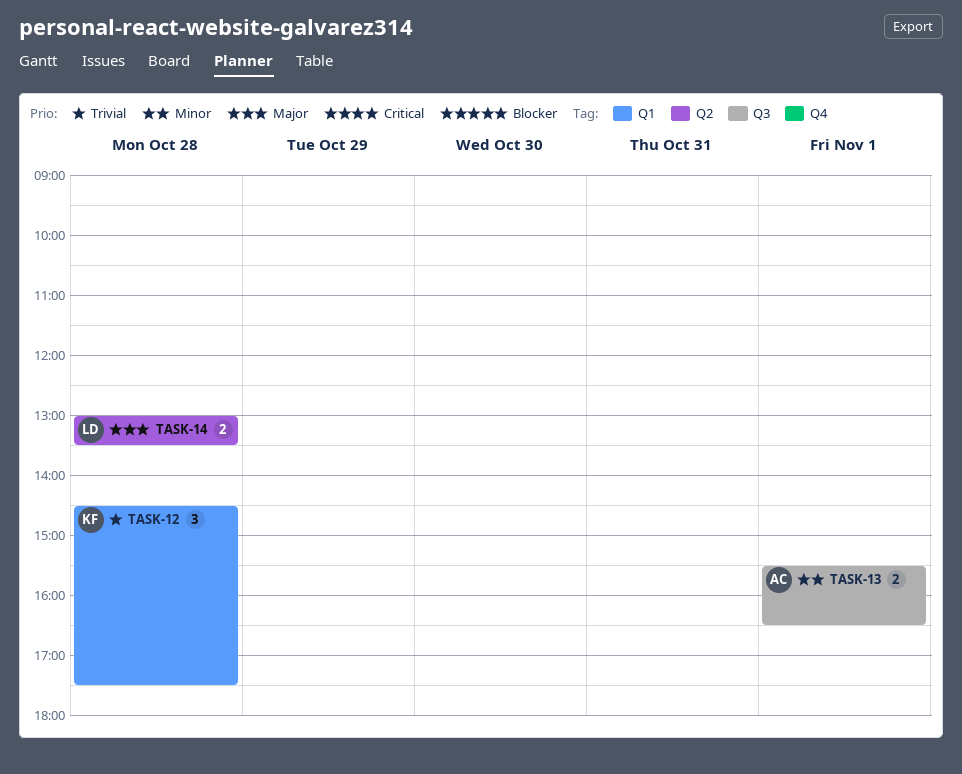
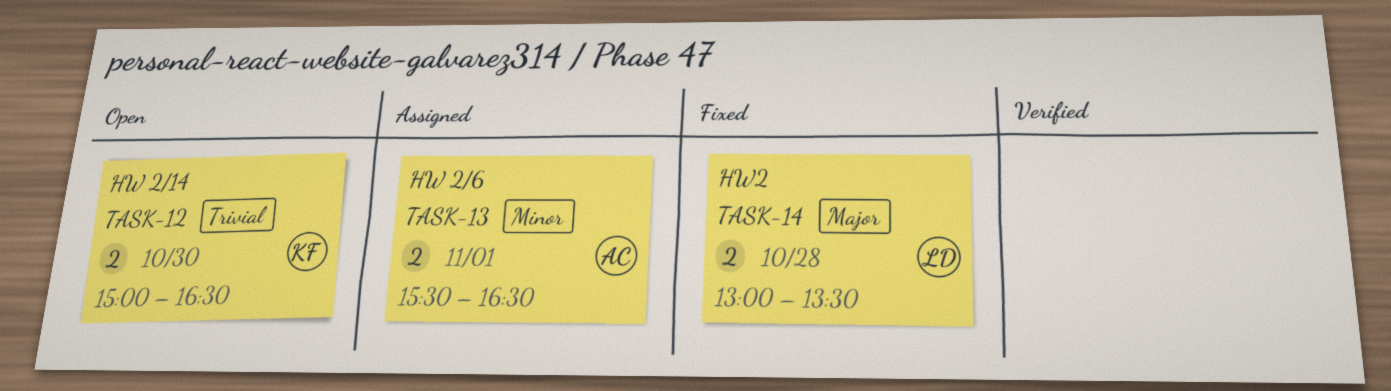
TASK-12, estimate: 3 -> 2
TASK-12, day: Oct 28 -> Oct 30
TASK-12, begins: 14:30 -> 15:00
TASK-12, ends: 17:30 -> 16:30

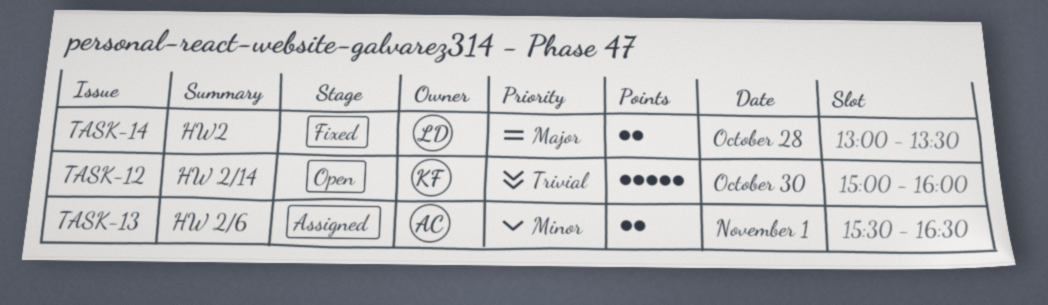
TASK-12, estimate: 2 -> 5
TASK-12, ends: 16:30 -> 16:00

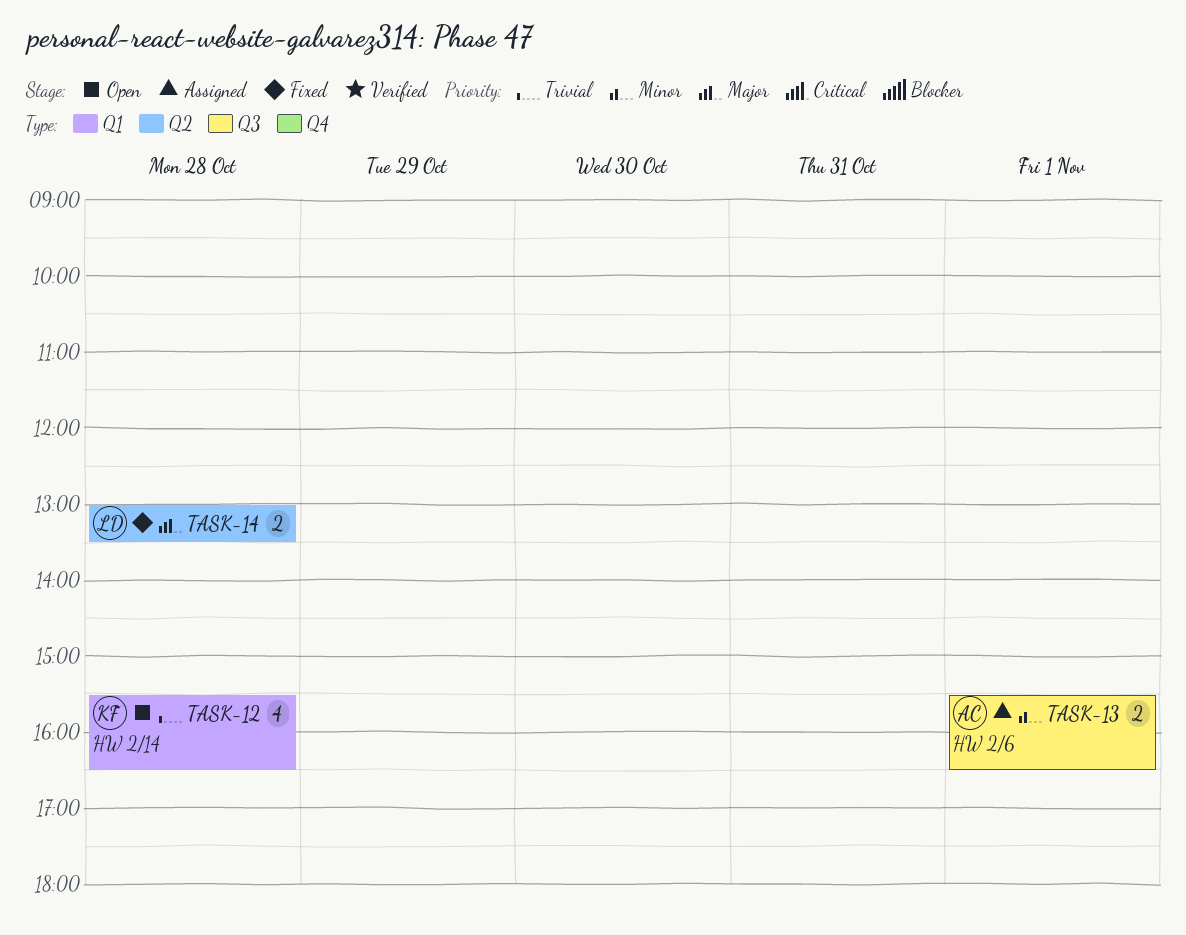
TASK-12, estimate: 5 -> 4
TASK-12, day: Oct 30 -> Oct 28
TASK-12, begins: 15:00 -> 15:30
TASK-12, ends: 16:00 -> 16:30

